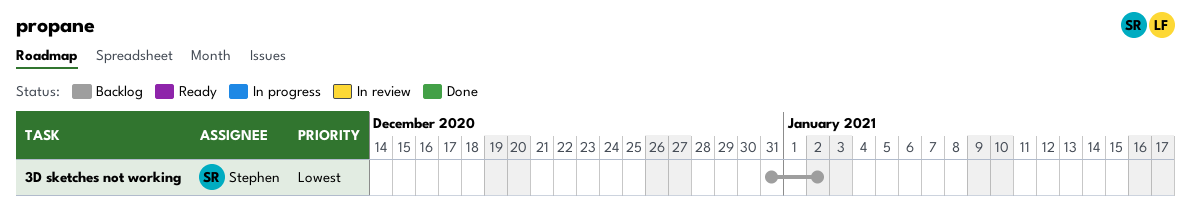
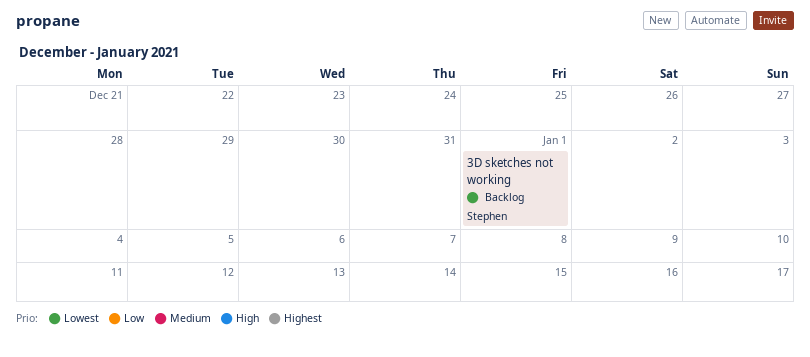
3D sketches not working, due: Jan 2 -> Jan 1

